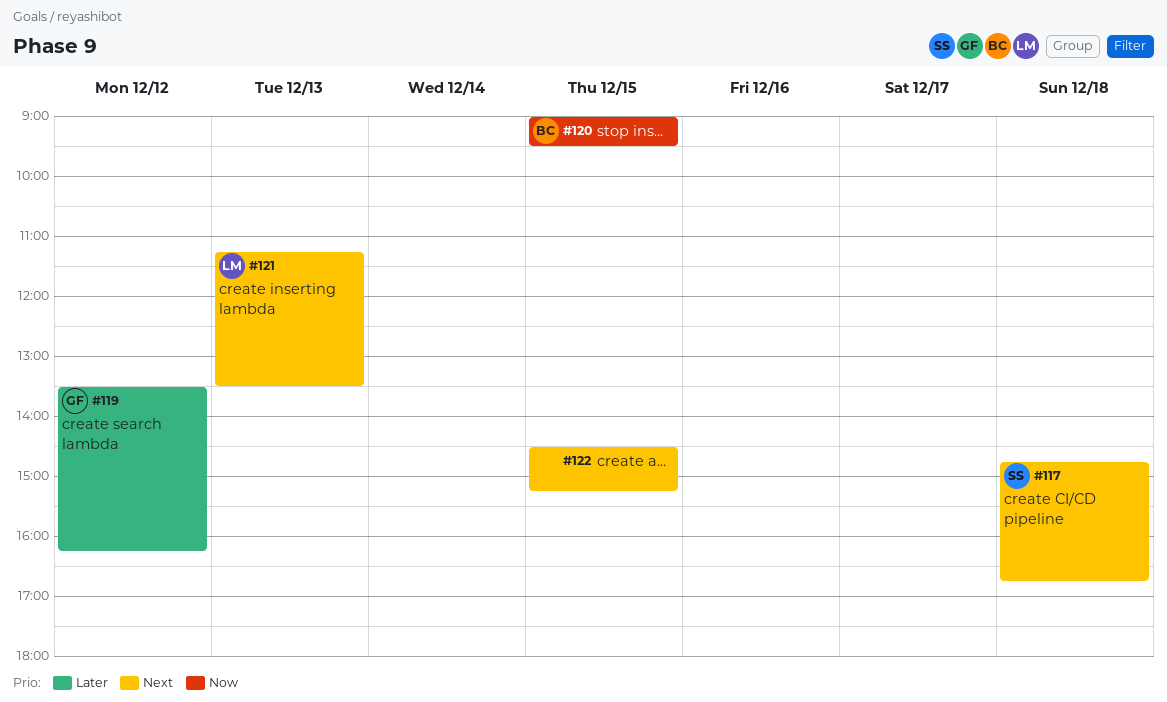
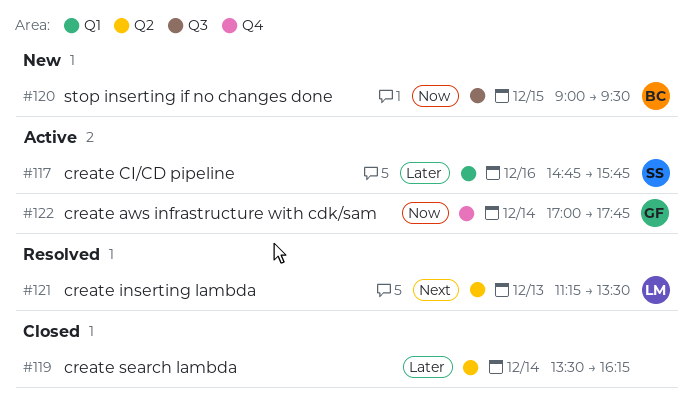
#117, priority: Next -> Later
#117, day: Dec 18 -> Dec 16
#117, ends: 16:45 -> 15:45
#119, owner: GF -> none
#119, day: Dec 12 -> Dec 14
#122, owner: none -> GF
#122, priority: Next -> Now
#122, day: Dec 15 -> Dec 14
#122, begins: 14:30 -> 17:00
#122, ends: 15:15 -> 17:45

